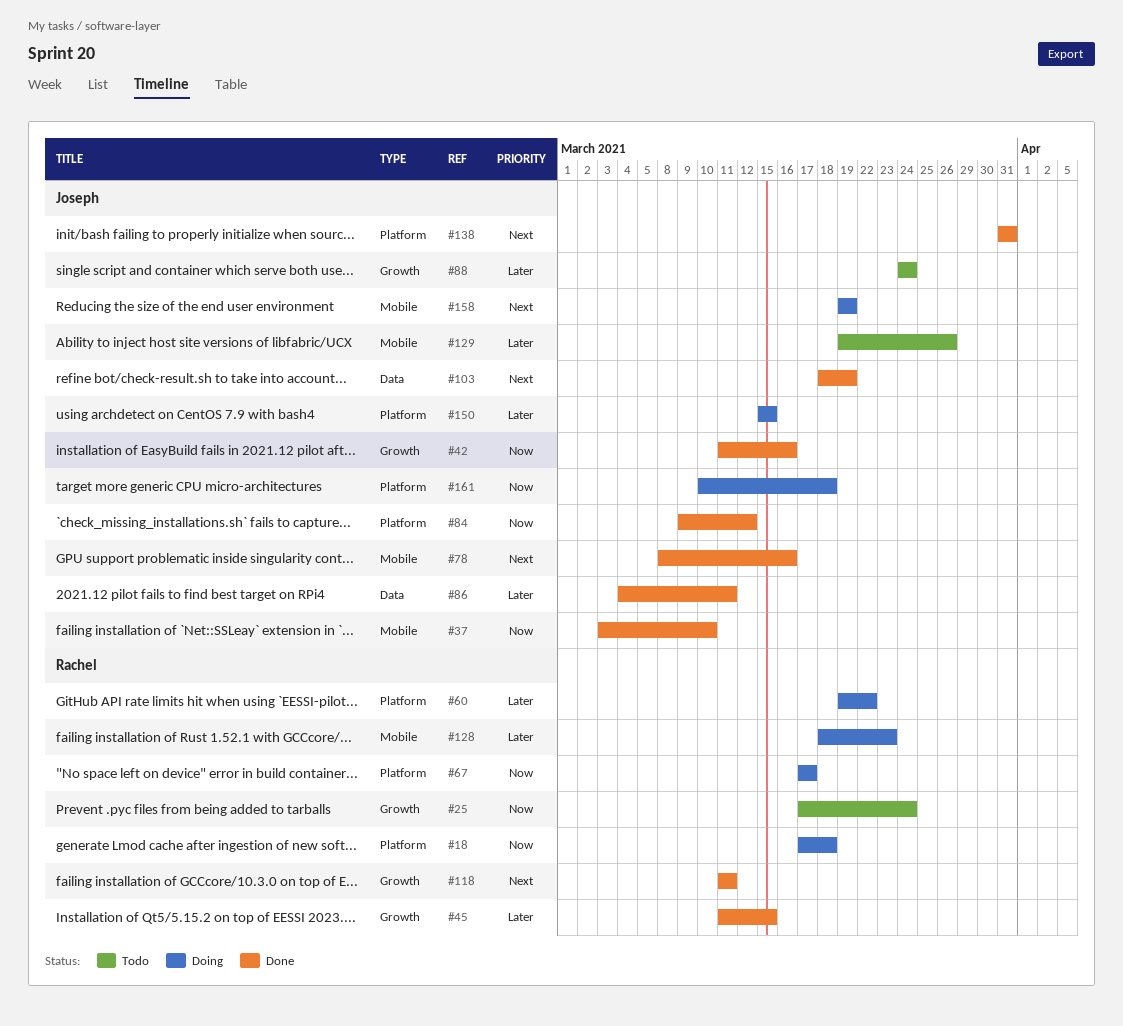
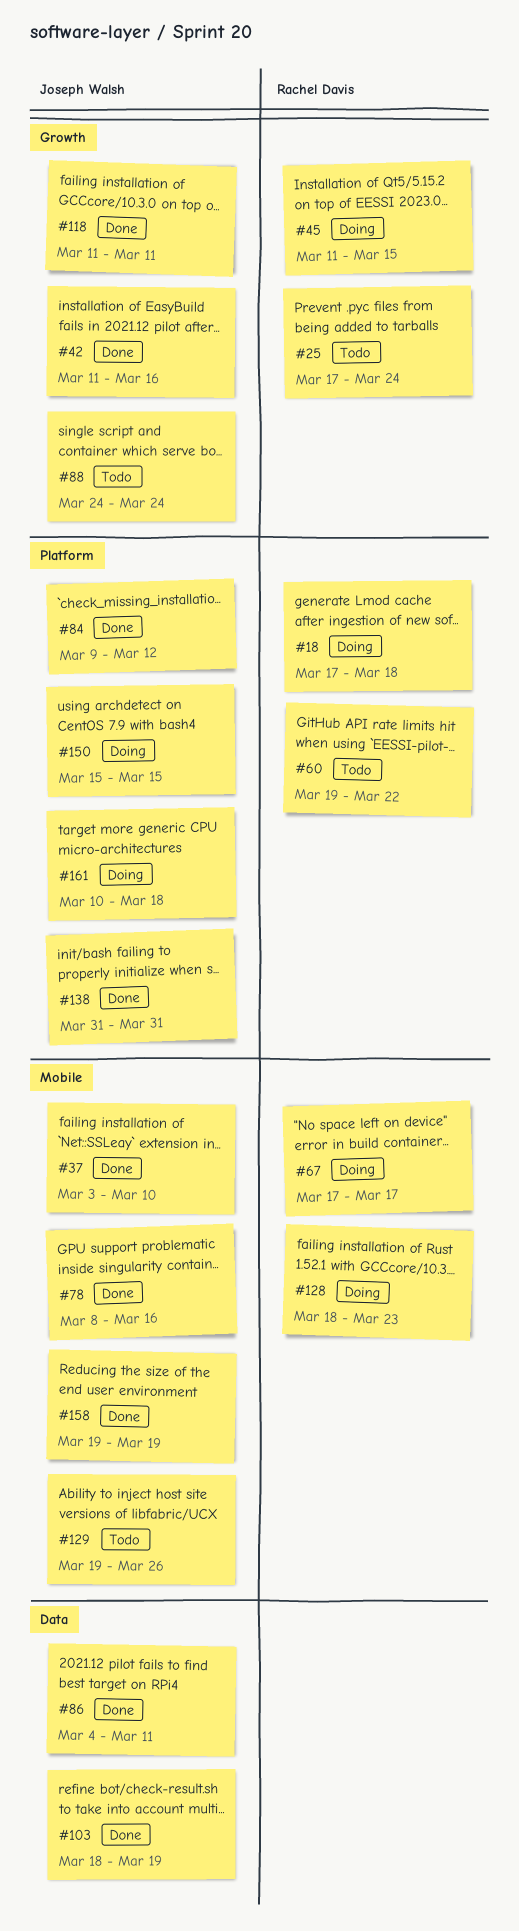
#45, status: Done -> Doing
#60, status: Doing -> Todo
#67, label: Platform -> Mobile
#118, owner: Rachel Davis -> Joseph Walsh
#158, status: Doing -> Done

